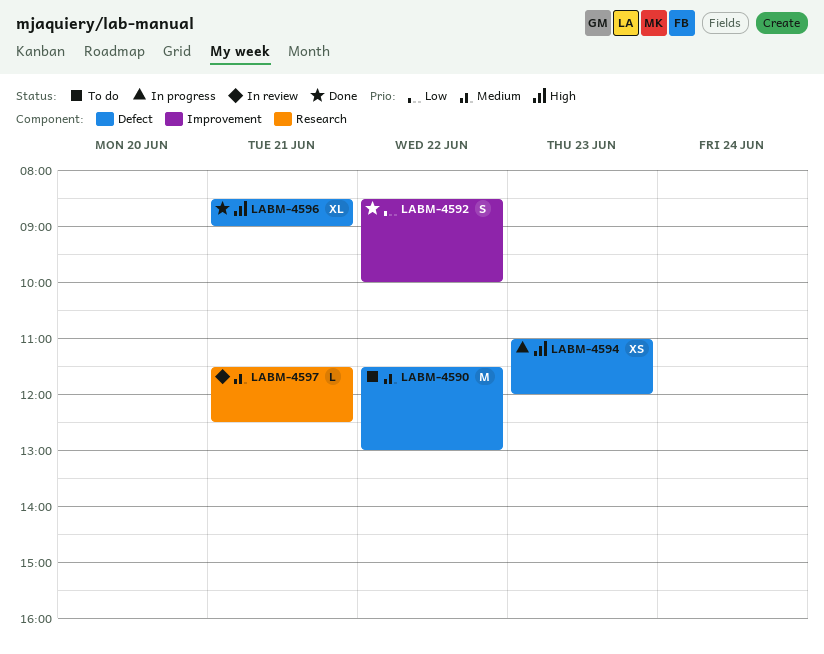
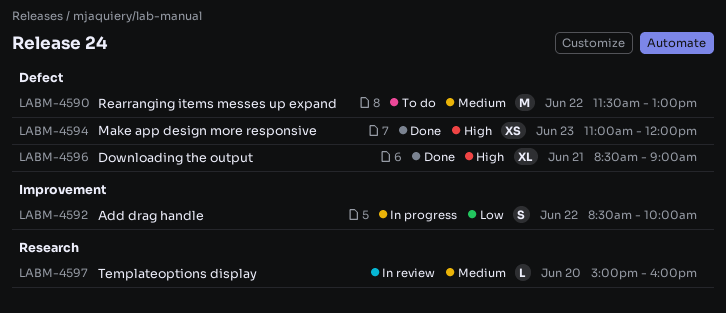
LABM-4592, status: Done -> In progress
LABM-4594, status: In progress -> Done
LABM-4597, day: Jun 21 -> Jun 20
LABM-4597, begins: 11:30 -> 15:00
LABM-4597, ends: 12:30 -> 16:00

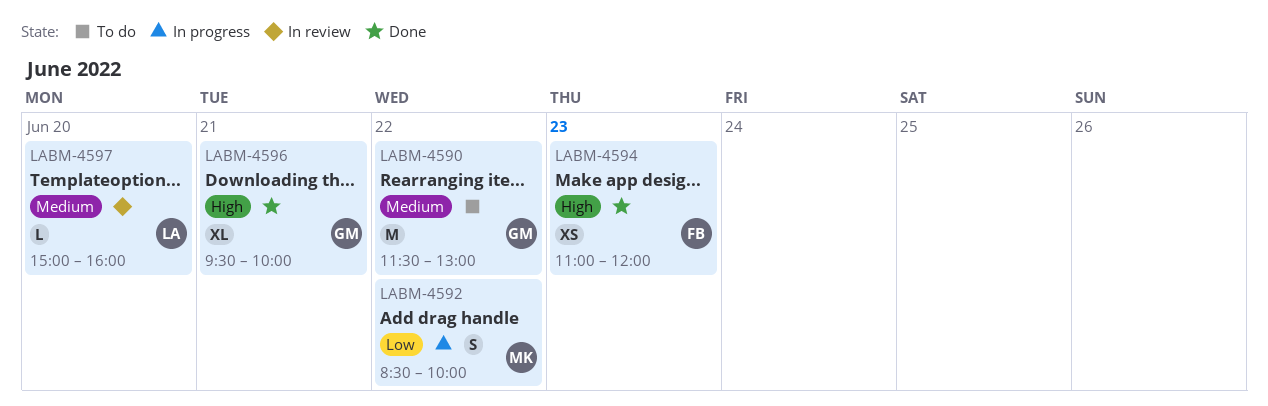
LABM-4596, begins: 08:30 -> 09:30
LABM-4596, ends: 09:00 -> 10:00

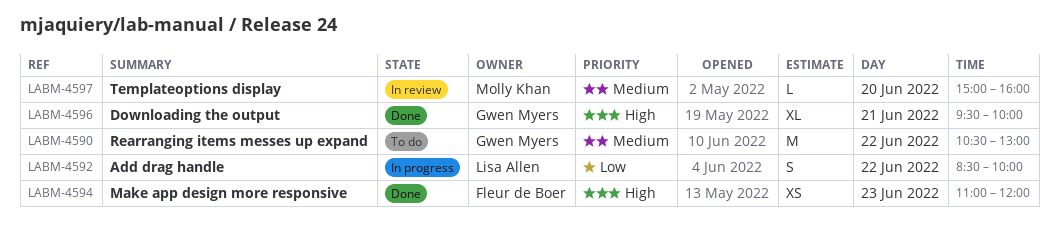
LABM-4590, begins: 11:30 -> 10:30
LABM-4592, owner: Molly Khan -> Lisa Allen
LABM-4597, owner: Lisa Allen -> Molly Khan

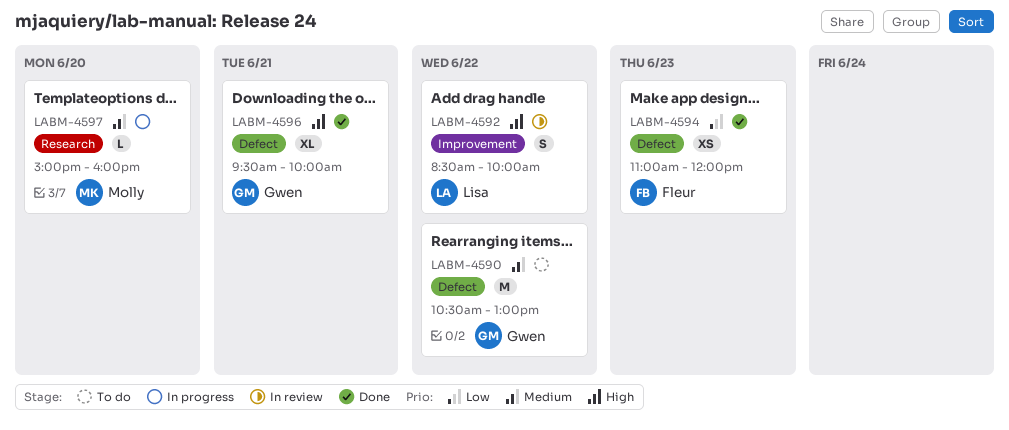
LABM-4592, status: In progress -> In review
LABM-4592, priority: Low -> High
LABM-4594, priority: High -> Low
LABM-4597, status: In review -> In progress

